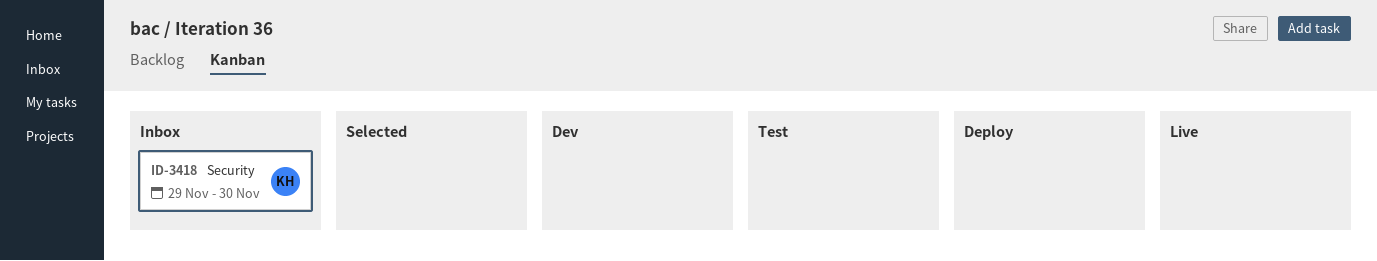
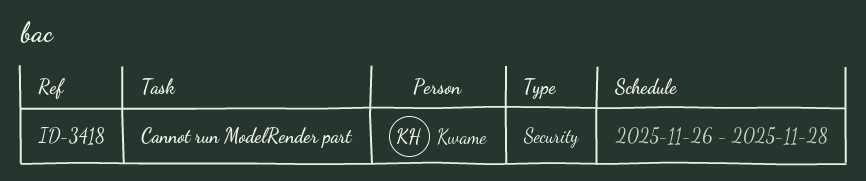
ID-3418, start: Nov 29 -> Nov 26
ID-3418, due: Nov 30 -> Nov 28

